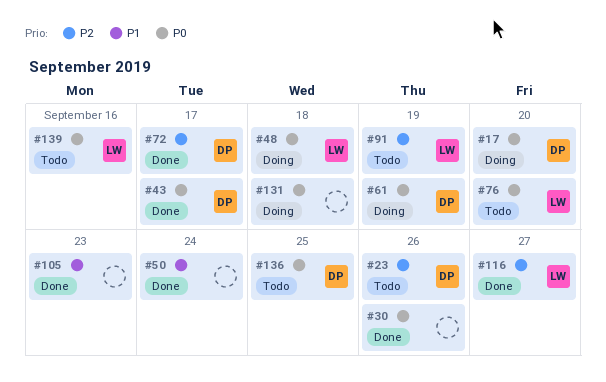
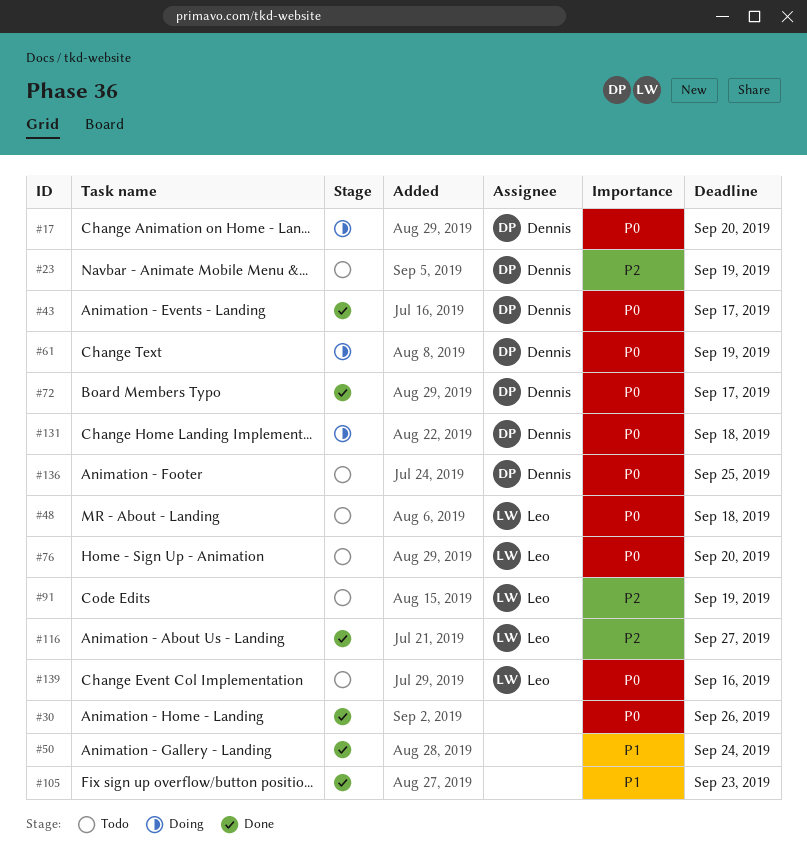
#23, due: Sep 26 -> Sep 19
#48, status: Doing -> Todo
#72, priority: P2 -> P0
#131, owner: none -> Dennis

